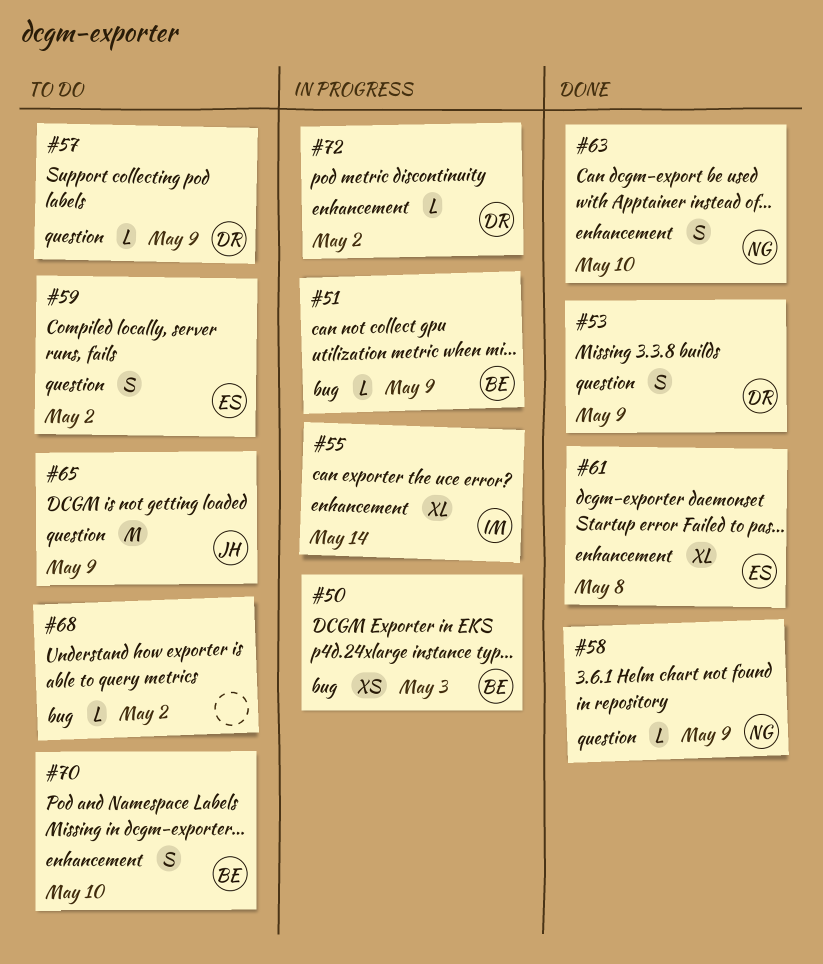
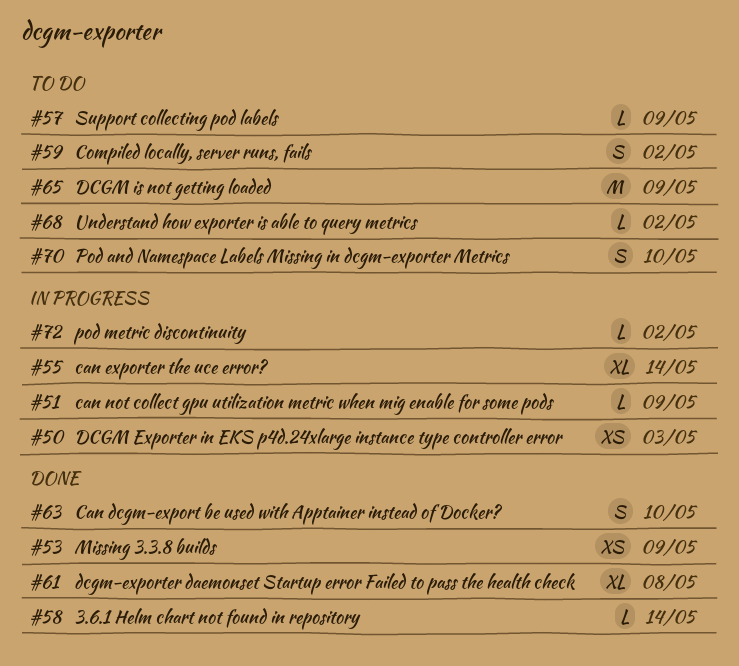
#53, estimate: S -> XS
#58, due: May 9 -> May 14

